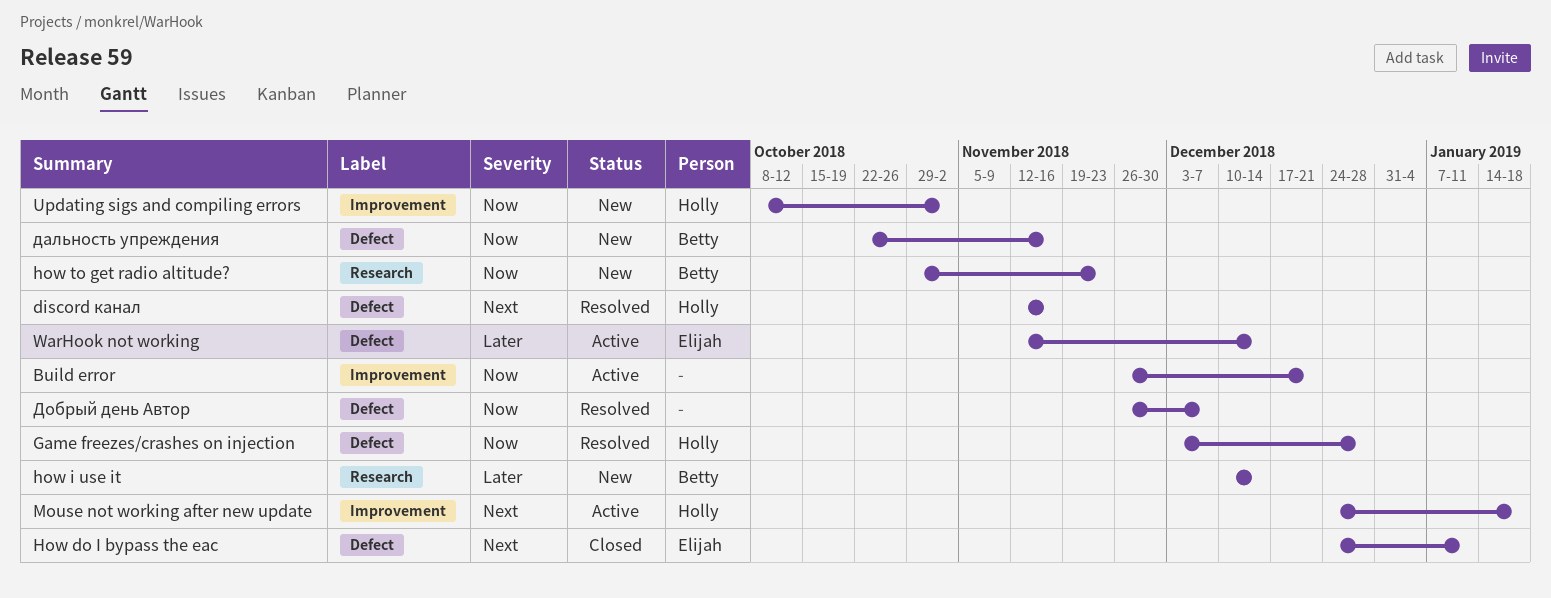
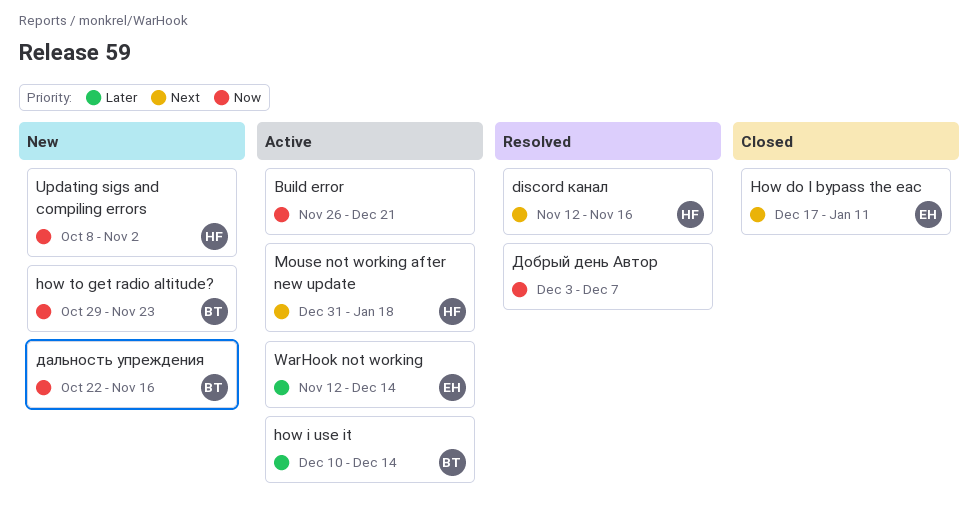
Game freezes/crashes on injection: present -> none
How do I bypass the eac, start: Dec 24 -> Dec 17
how i use it, status: New -> Active
Mouse not working after new update, start: Dec 24 -> Dec 31
Добрый день Автор, start: Nov 26 -> Dec 3

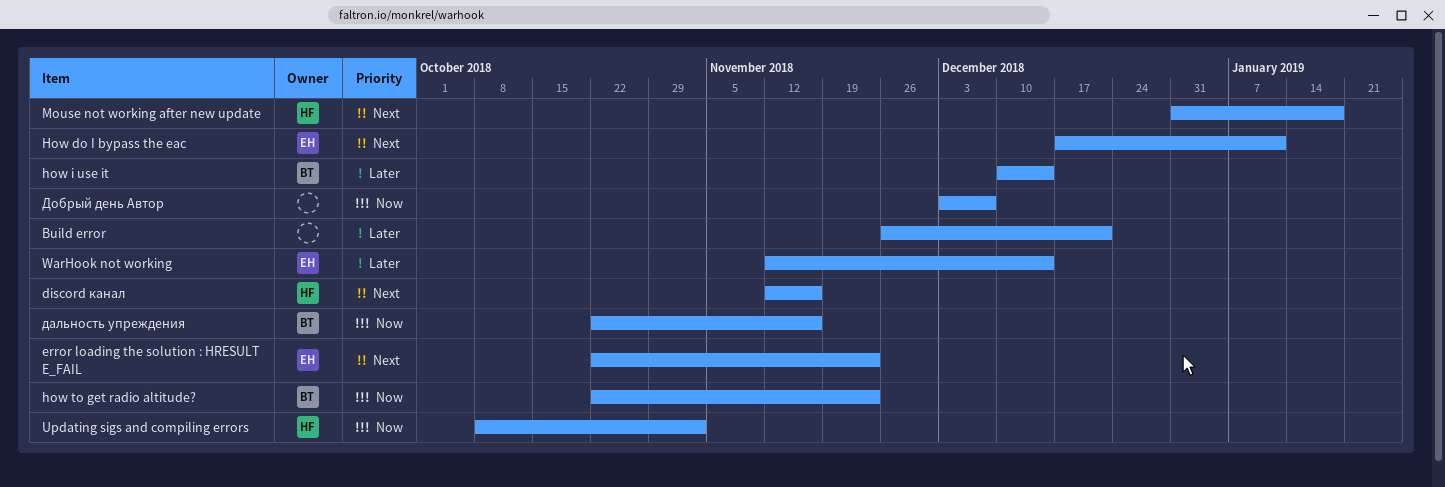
Build error, priority: Now -> Later
error loading the solution : HRESULT E_FAIL: none -> present
how to get radio altitude?, start: Oct 29 -> Oct 22

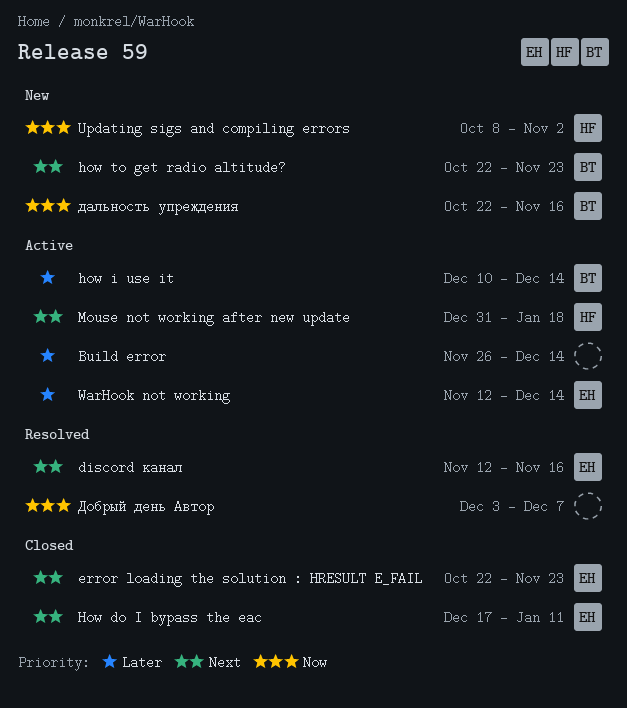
Build error, due: Dec 21 -> Dec 14
discord канал, owner: HF -> EH
how to get radio altitude?, priority: Now -> Next

